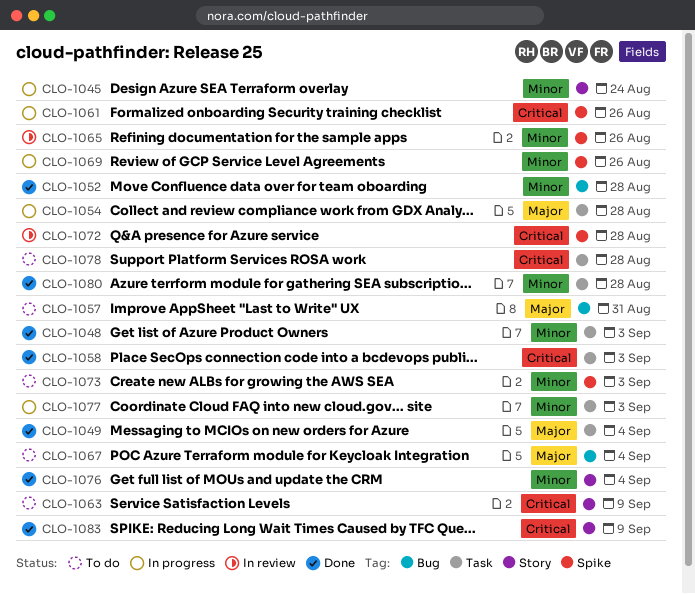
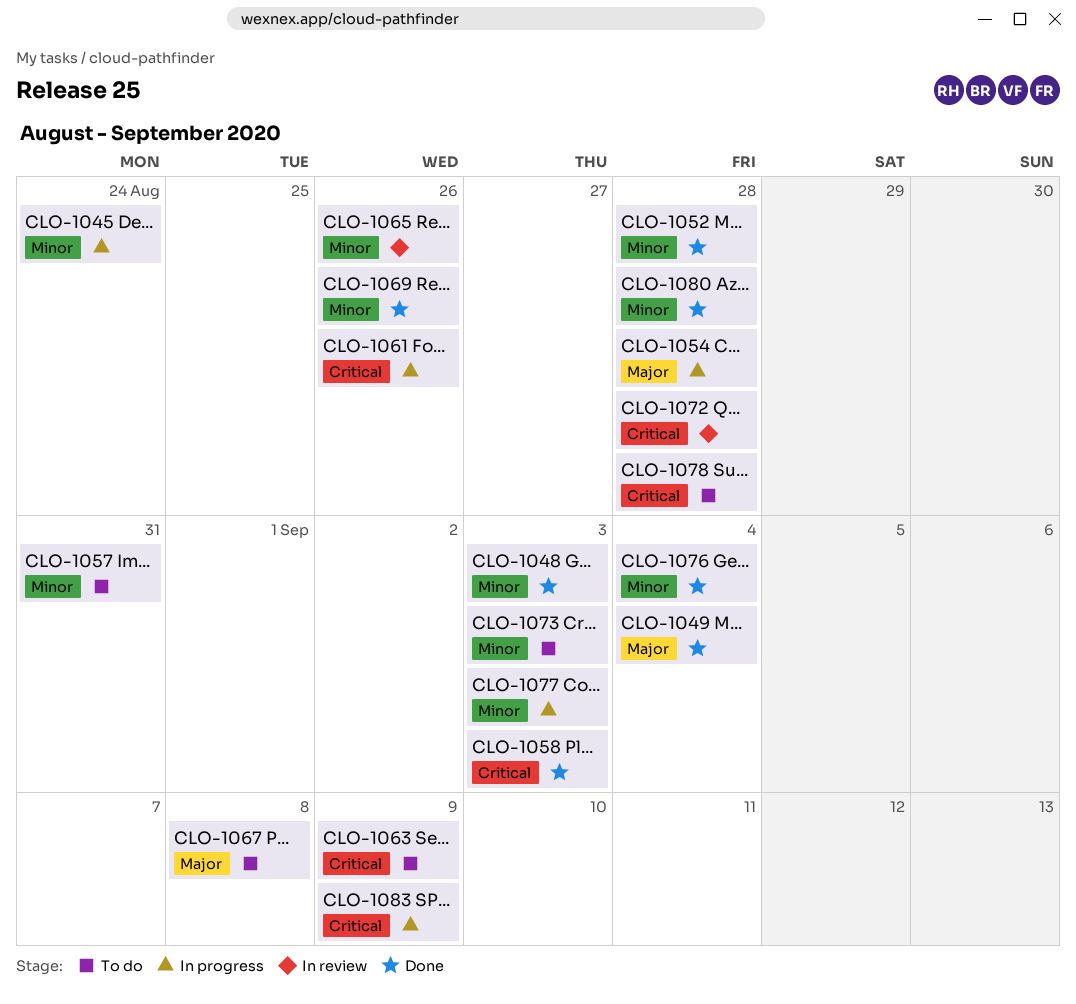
CLO-1057, priority: Major -> Minor
CLO-1067, due: Sep 4 -> Sep 8
CLO-1069, status: In progress -> Done
CLO-1083, status: Done -> In progress

